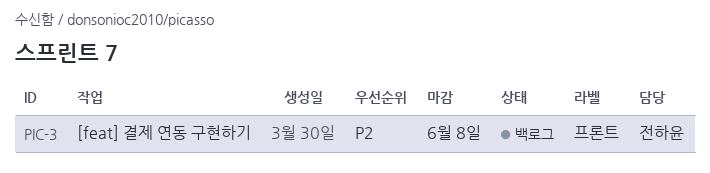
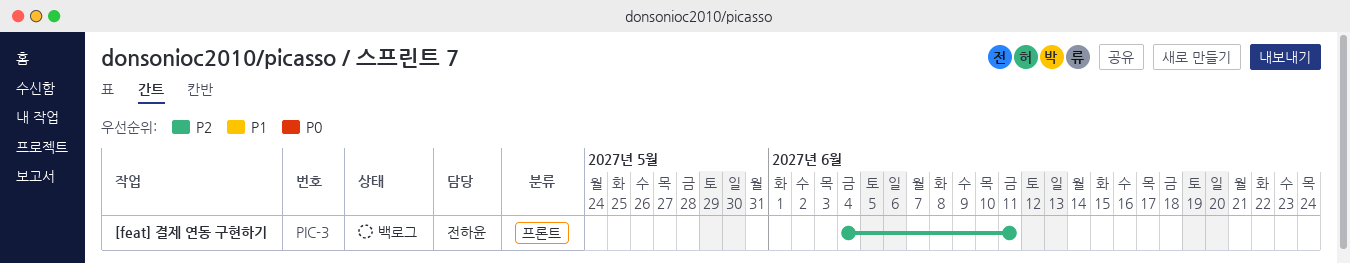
PIC-3, due: Jun 8 -> Jun 11

